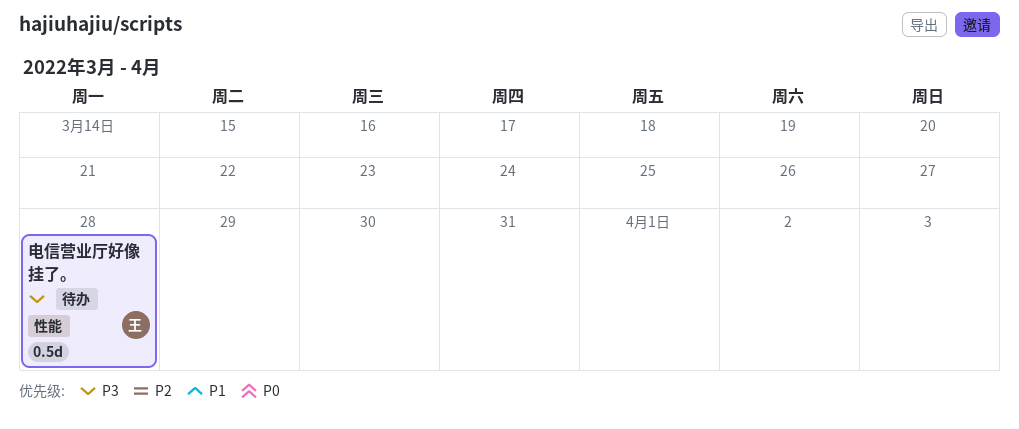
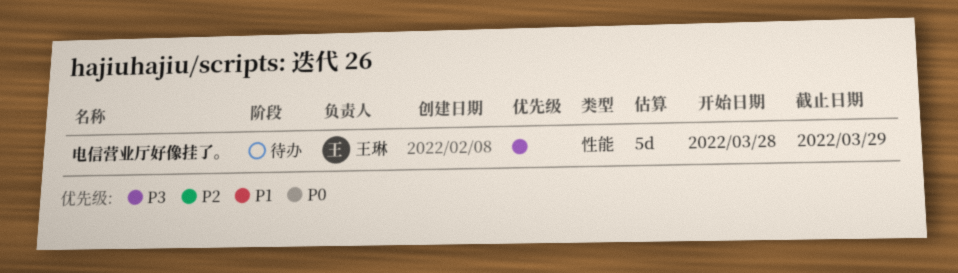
电信营业厅好像挂了。, estimate: 0.5d -> 5d
电信营业厅好像挂了。, due: Mar 28 -> Mar 29

